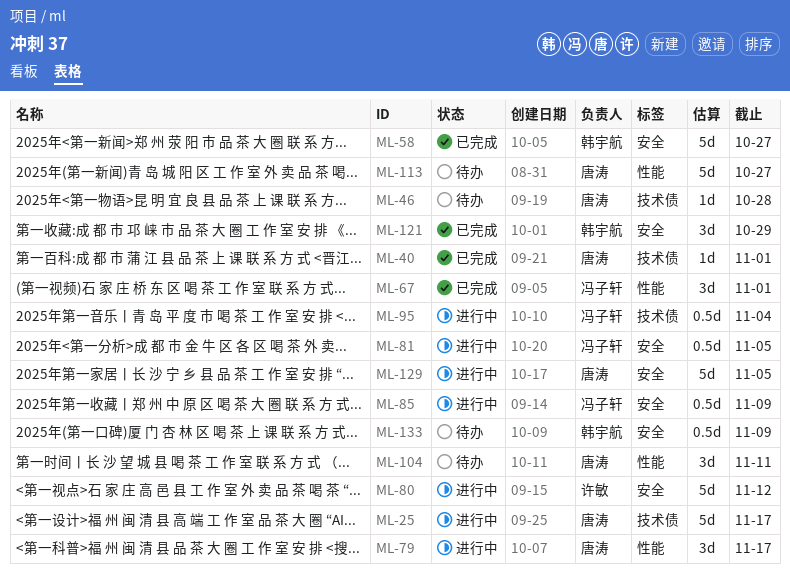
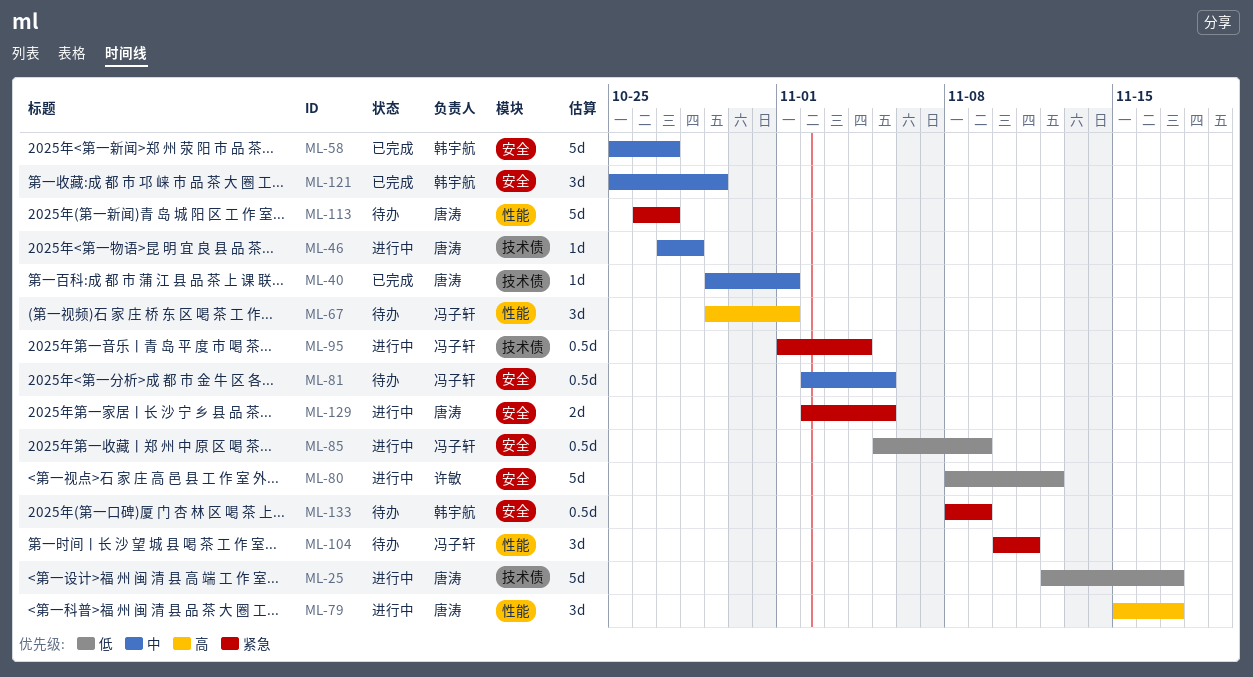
ML-46, status: 待办 -> 进行中
ML-67, status: 已完成 -> 待办
ML-81, status: 进行中 -> 待办
ML-104, owner: 唐涛 -> 冯子轩
ML-129, estimate: 5d -> 2d

